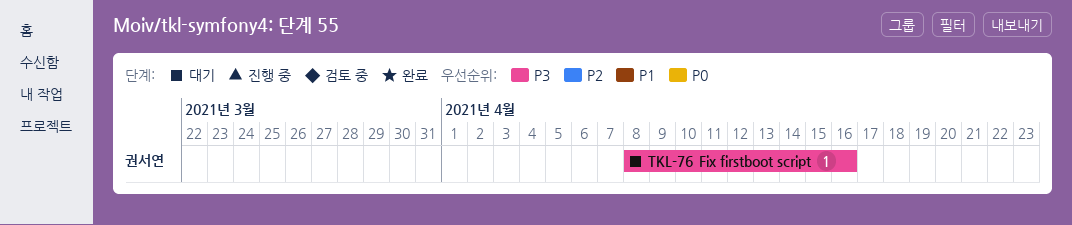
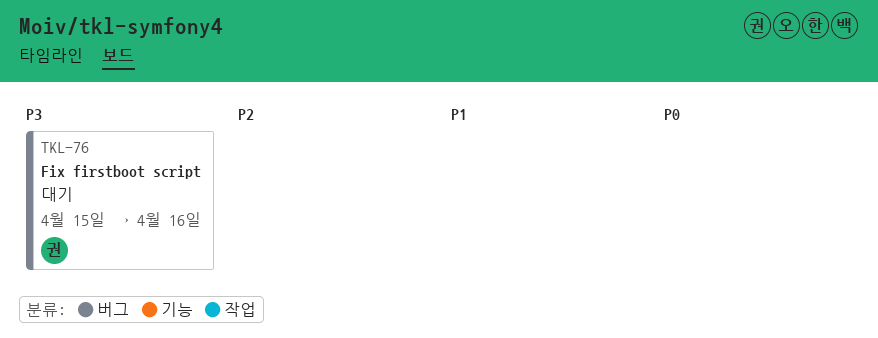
TKL-76, start: Apr 8 -> Apr 15

